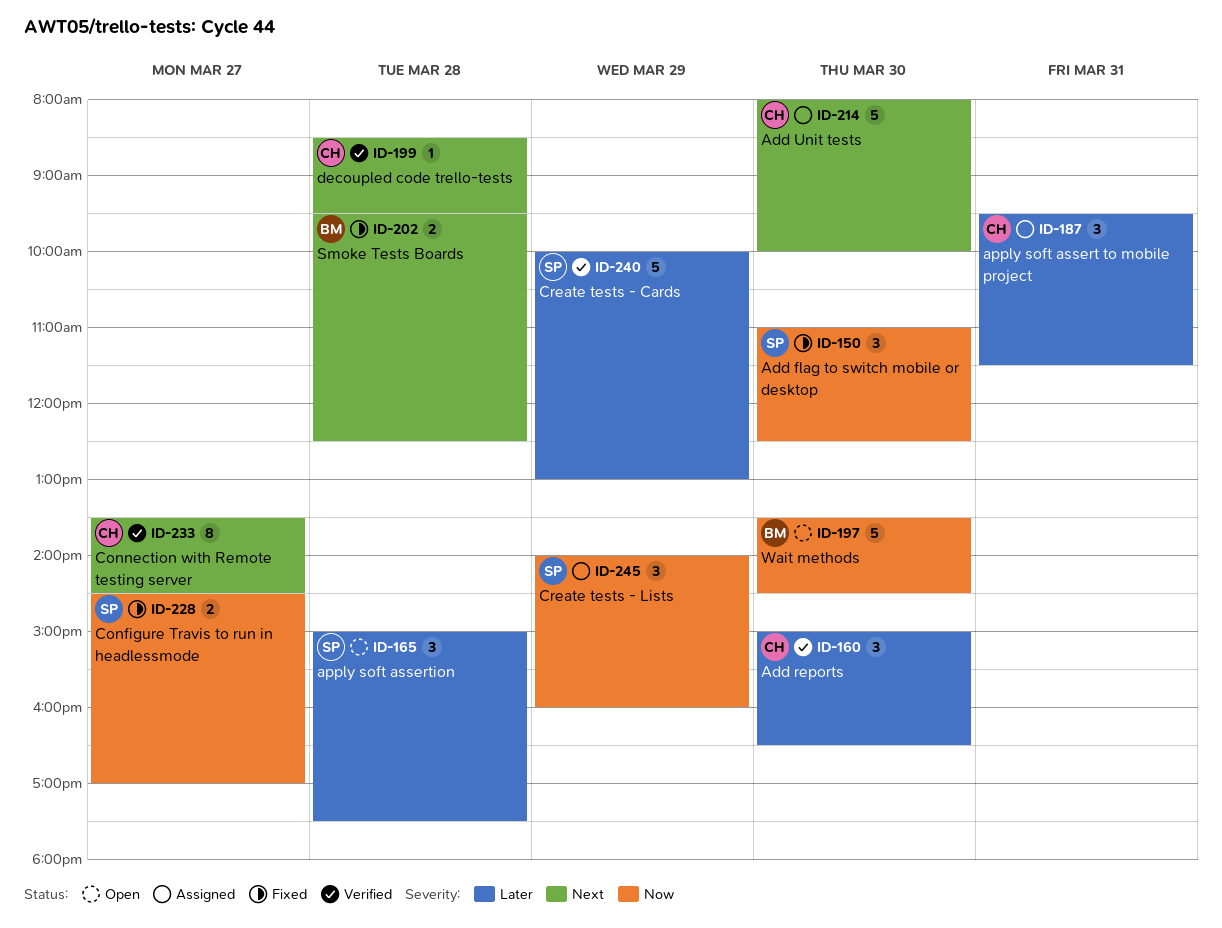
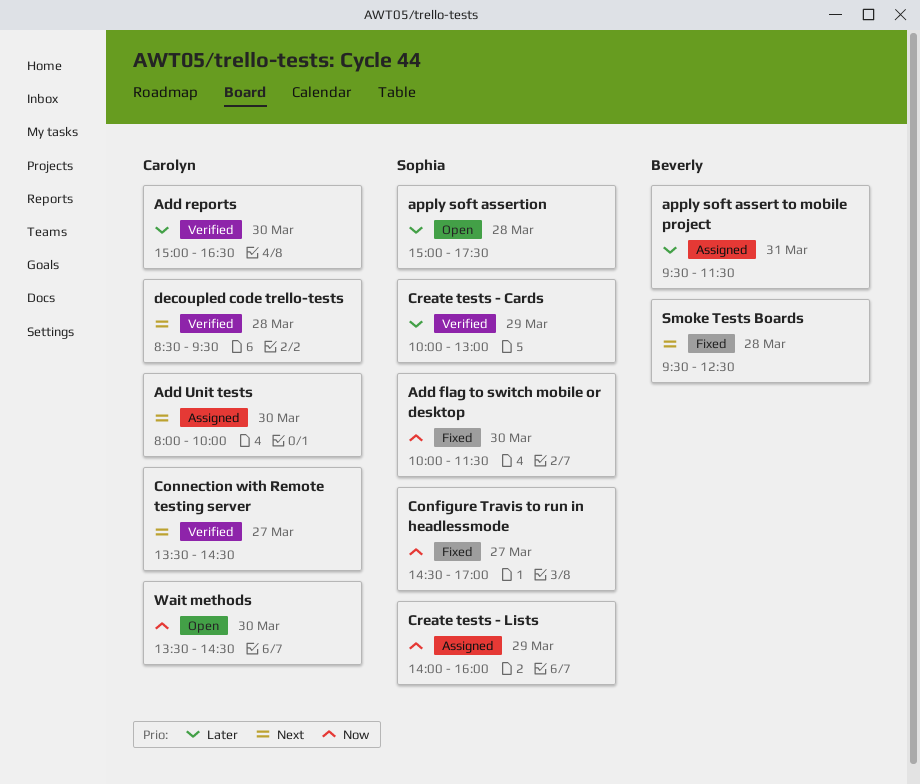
Add flag to switch mobile or desktop, begins: 11:00 -> 10:00
Add flag to switch mobile or desktop, ends: 12:30 -> 11:30
apply soft assert to mobile project, owner: Carolyn -> Beverly
Wait methods, owner: Beverly -> Carolyn

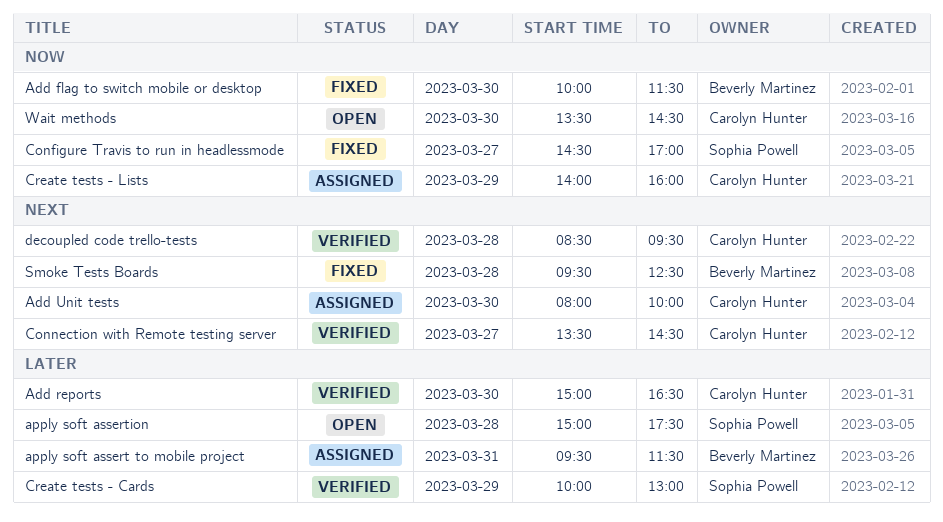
Add flag to switch mobile or desktop, owner: Sophia Powell -> Beverly Martinez
Create tests - Lists, owner: Sophia Powell -> Carolyn Hunter

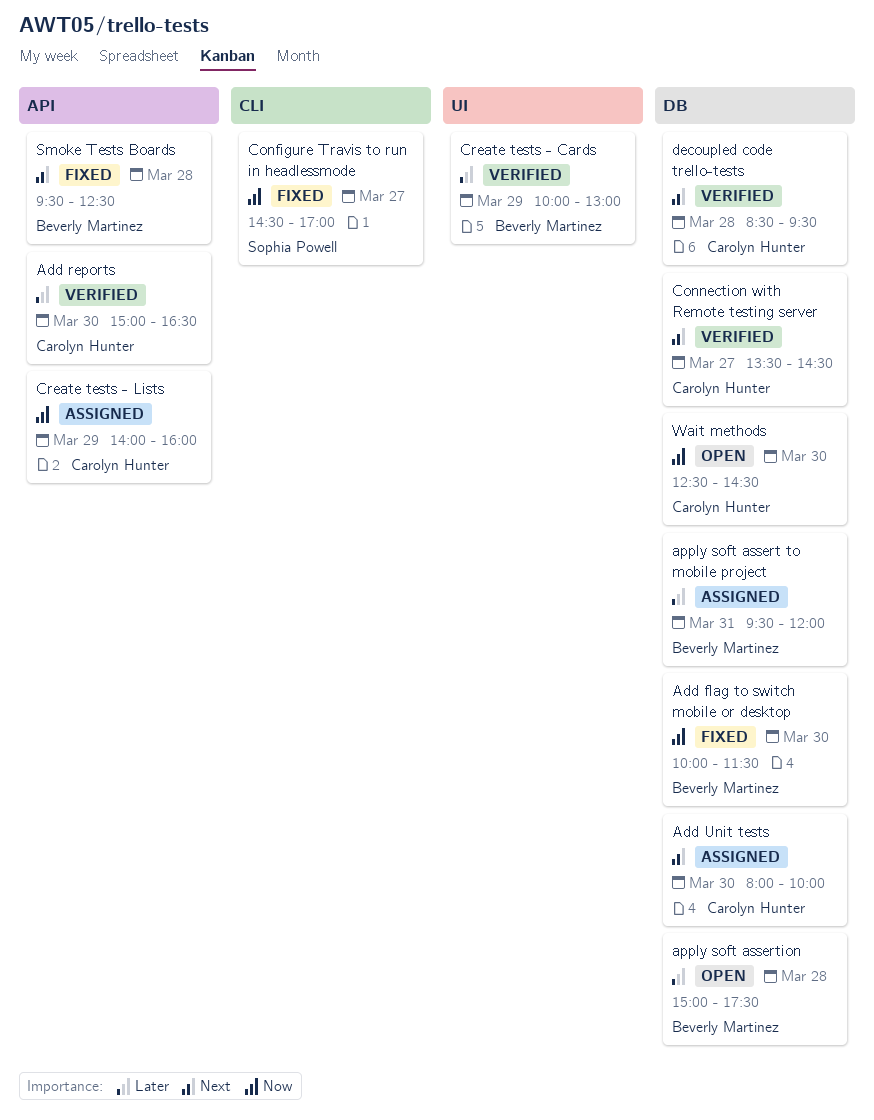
apply soft assert to mobile project, ends: 11:30 -> 12:00
apply soft assertion, owner: Sophia Powell -> Beverly Martinez
Create tests - Cards, owner: Sophia Powell -> Beverly Martinez
Wait methods, begins: 13:30 -> 12:30

